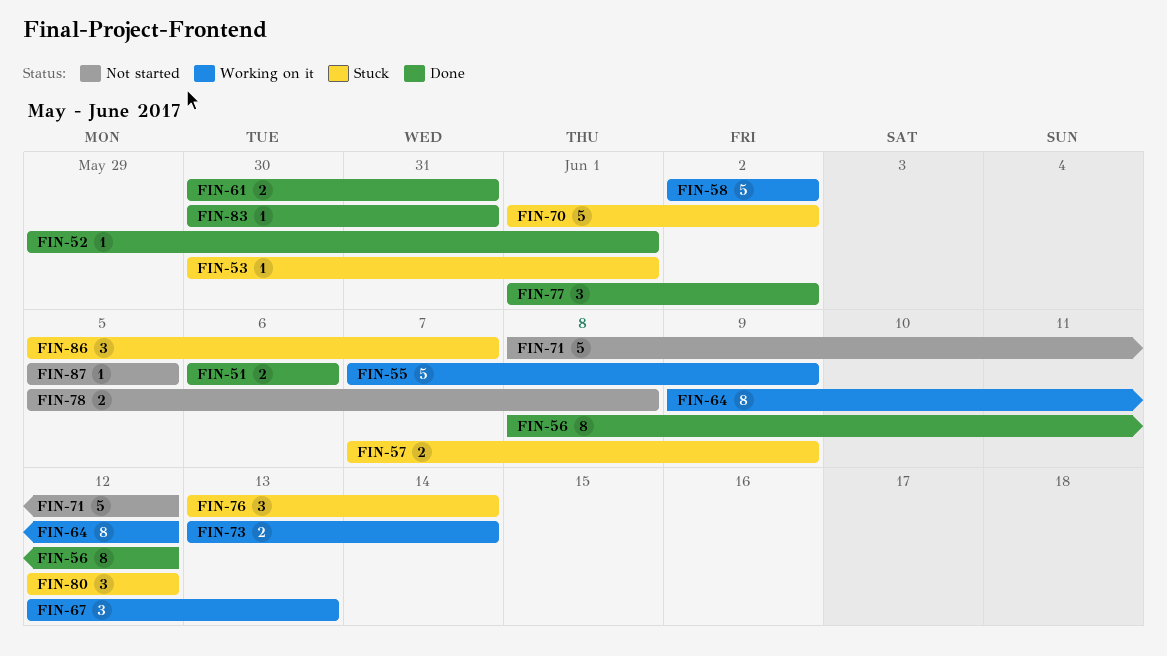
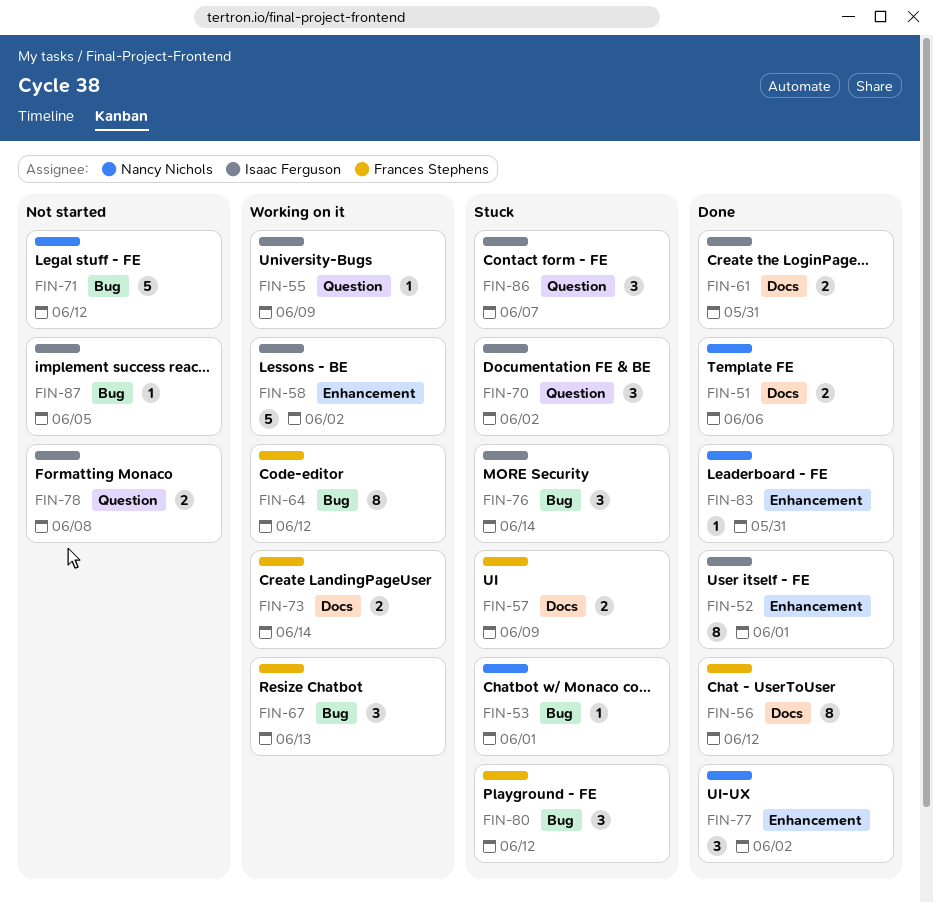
FIN-52, estimate: 1 -> 8
FIN-55, estimate: 5 -> 1
FIN-70, estimate: 5 -> 3

